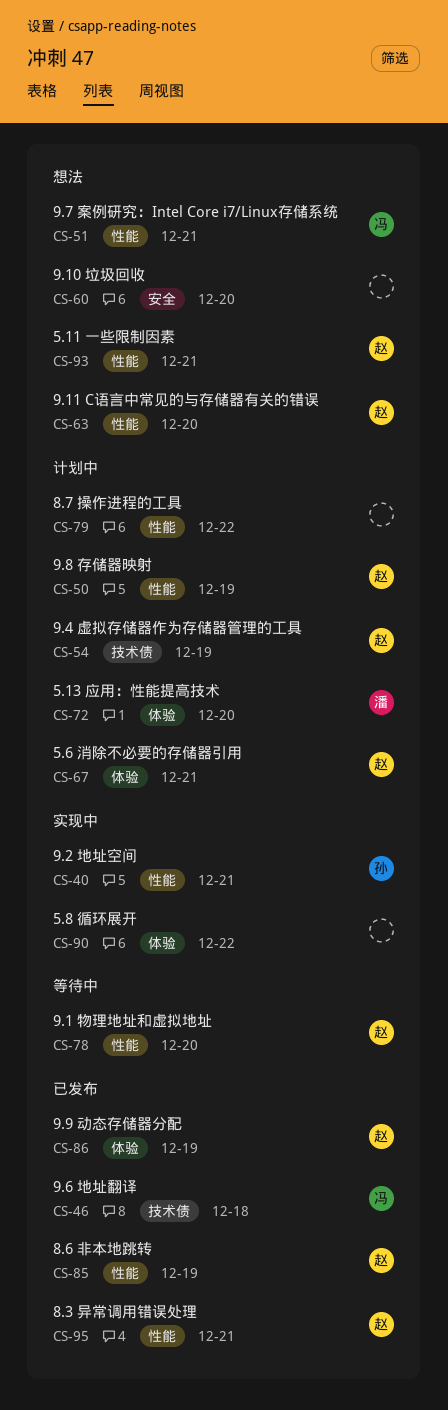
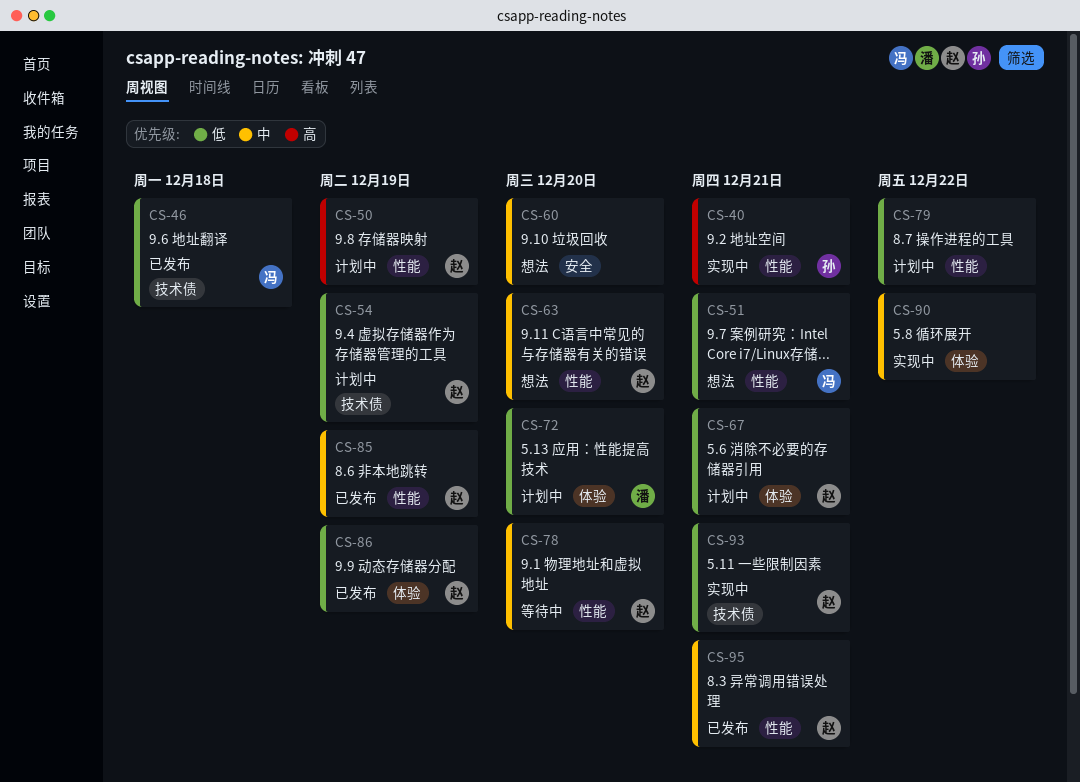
CS-93, status: 想法 -> 实现中
CS-93, label: 性能 -> 技术债

